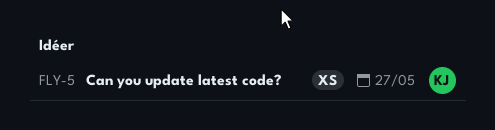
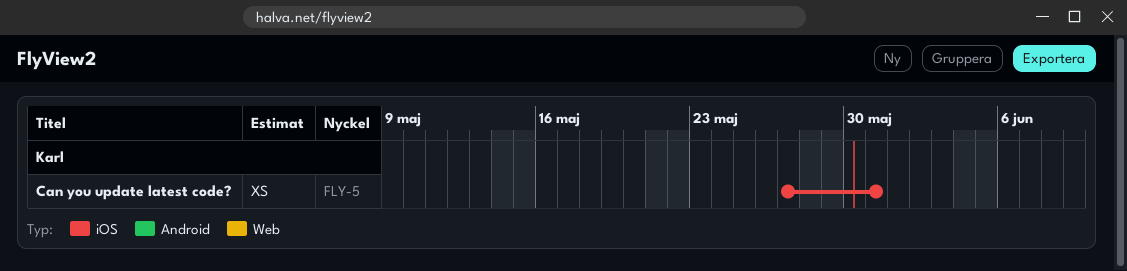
FLY-5, due: May 27 -> May 31

